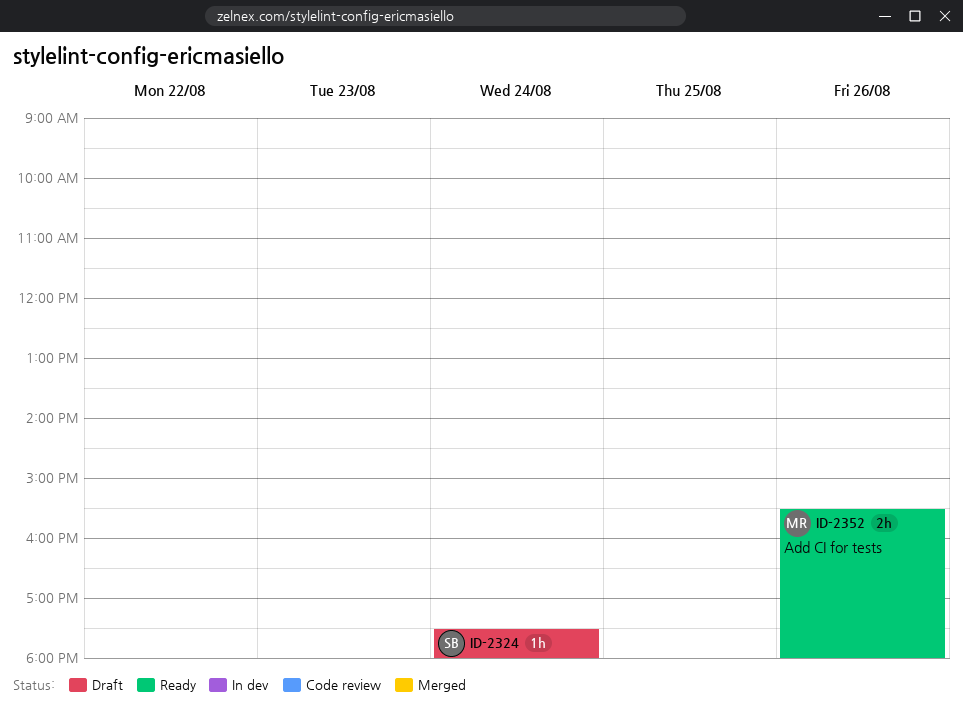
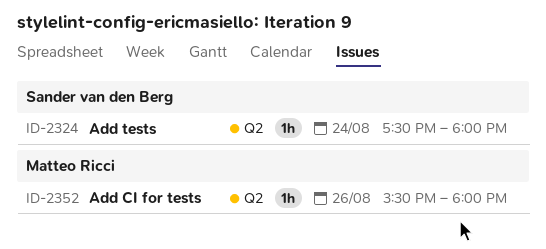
ID-2352, estimate: 2h -> 1h

